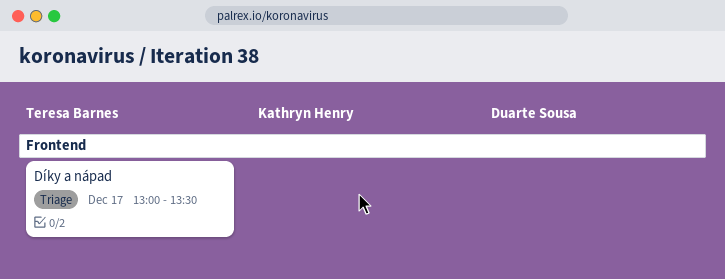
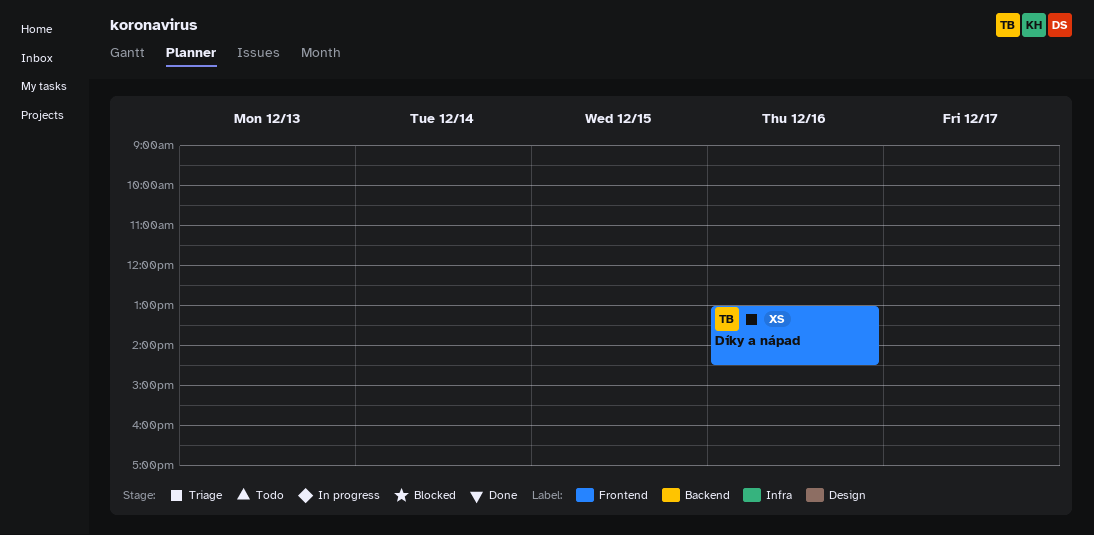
Díky a nápad, day: Dec 17 -> Dec 16
Díky a nápad, ends: 13:30 -> 14:30

